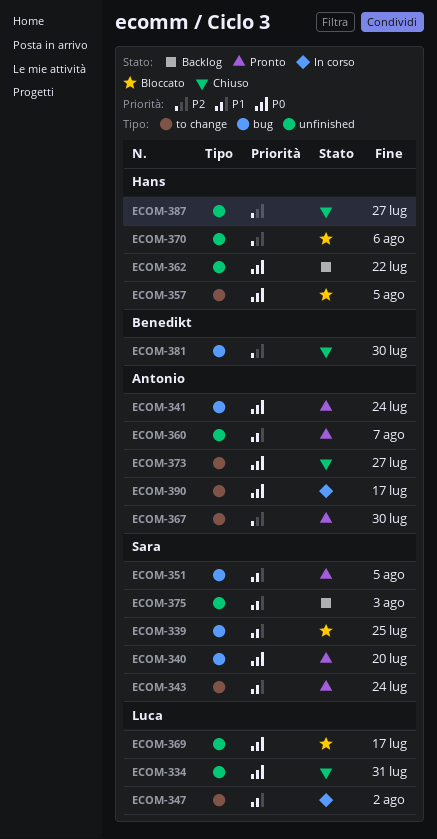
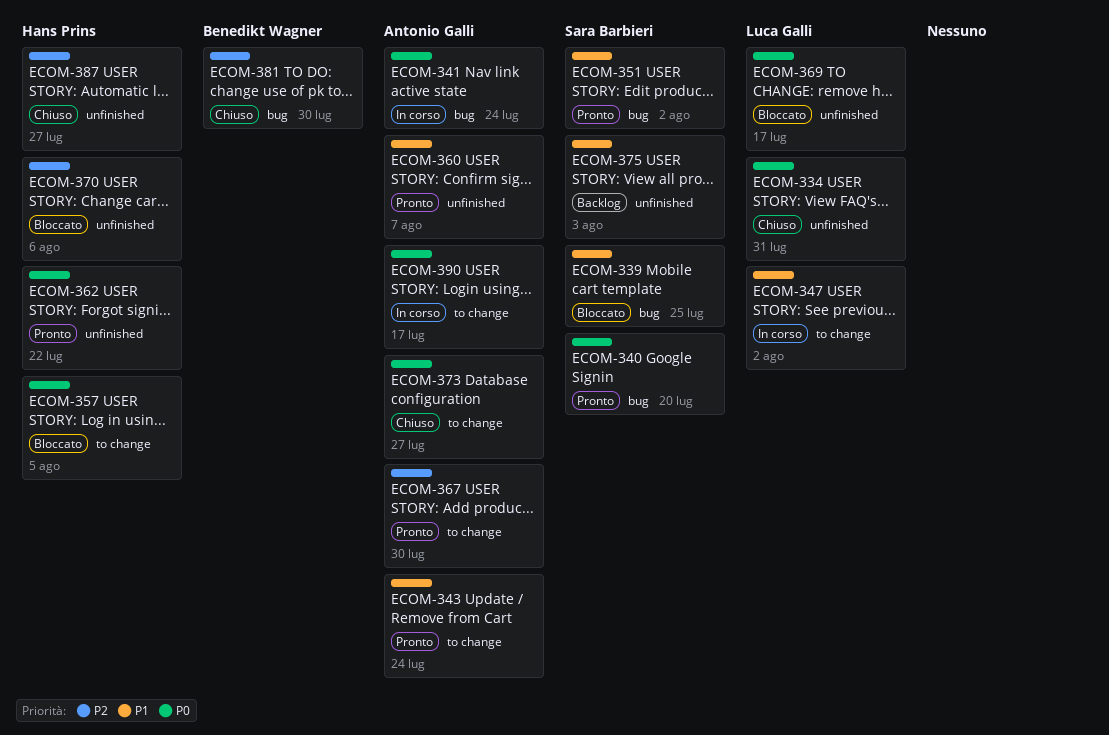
ECOM-341, status: Pronto -> In corso
ECOM-343, owner: Sara Barbieri -> Antonio Galli
ECOM-351, due: Aug 5 -> Aug 2
ECOM-362, status: Backlog -> Pronto

